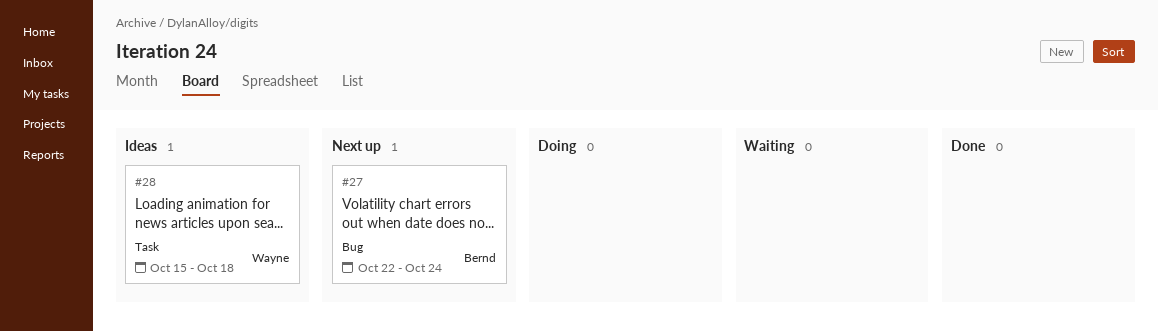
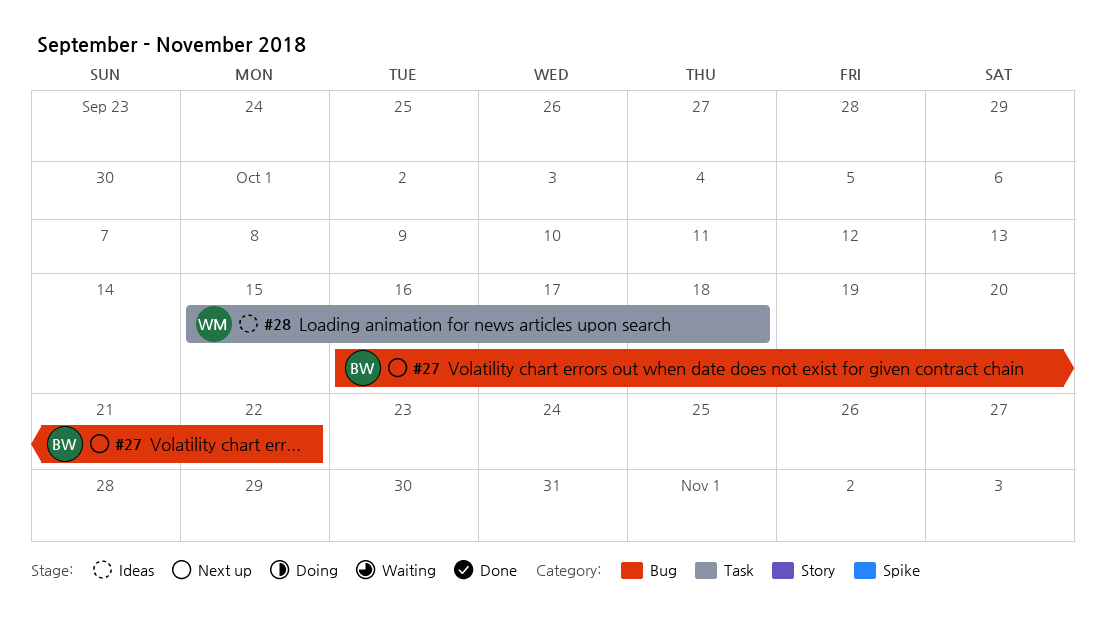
#27, start: Oct 22 -> Oct 16
#27, due: Oct 24 -> Oct 22

